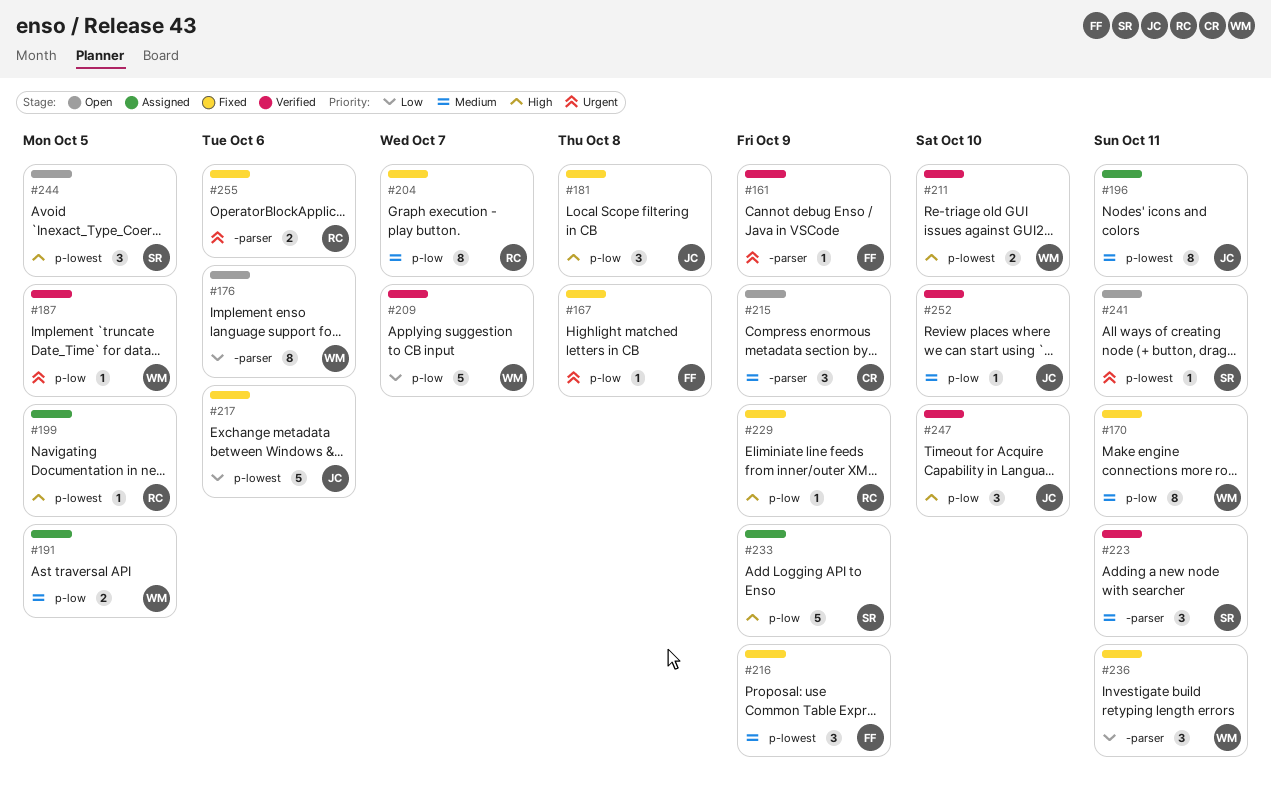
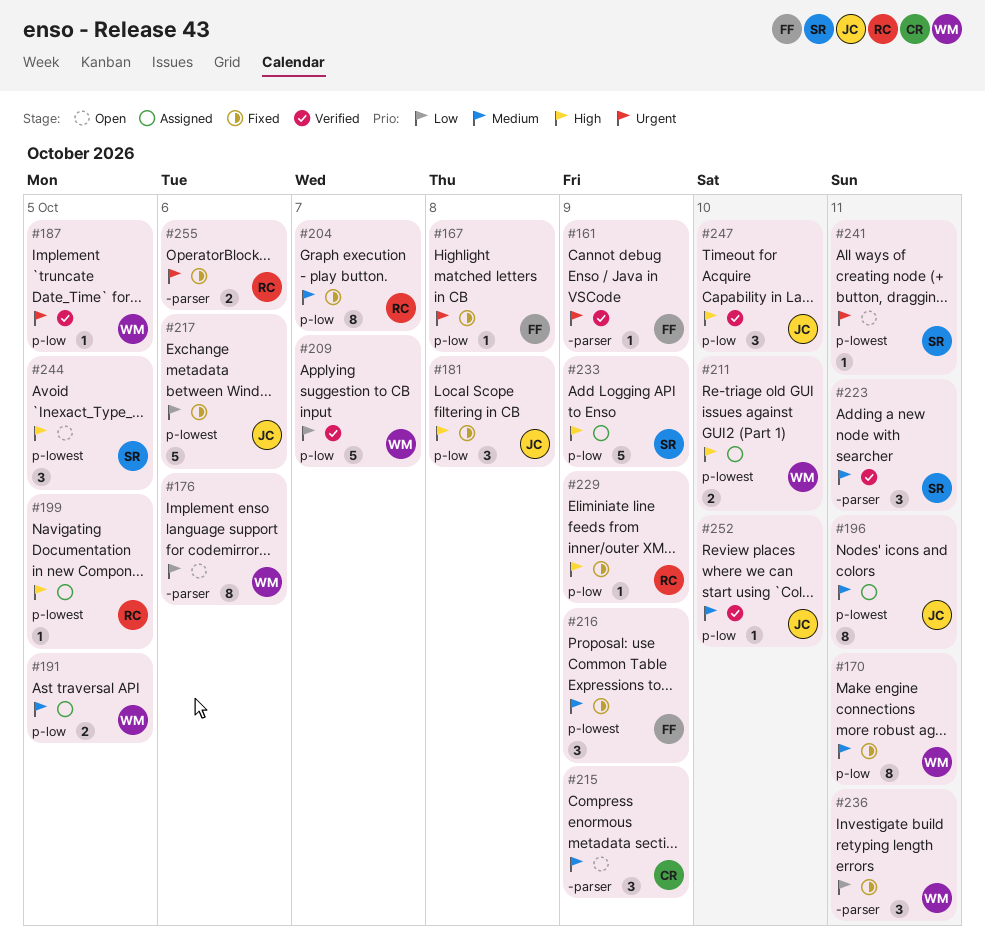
#211, status: Verified -> Assigned

